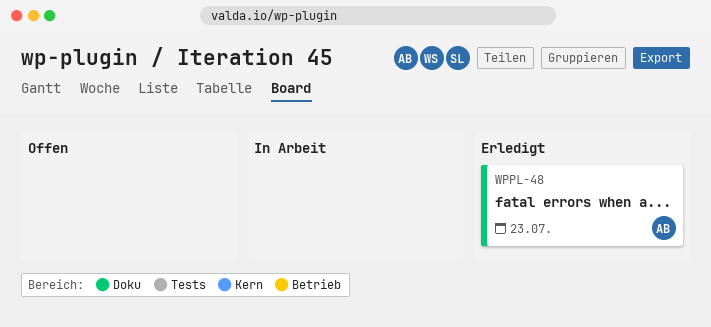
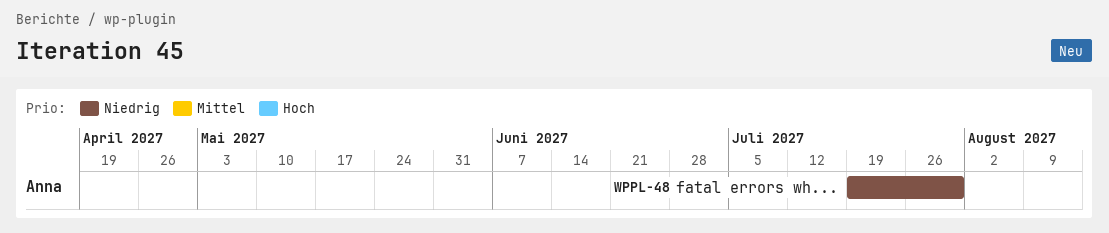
WPPL-48, due: Jul 23 -> Jul 30

